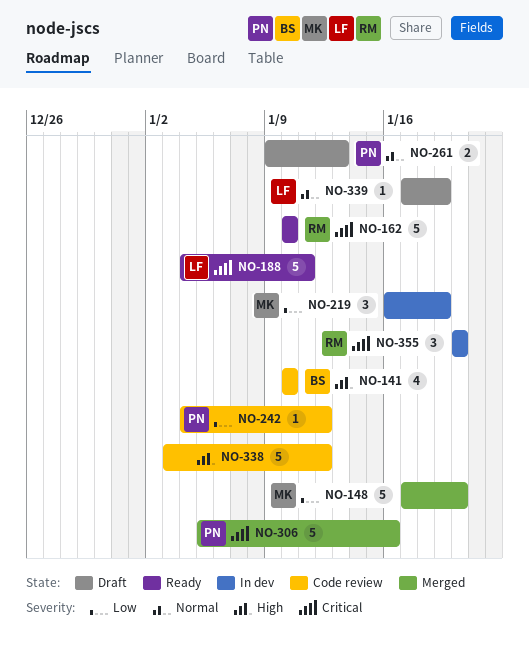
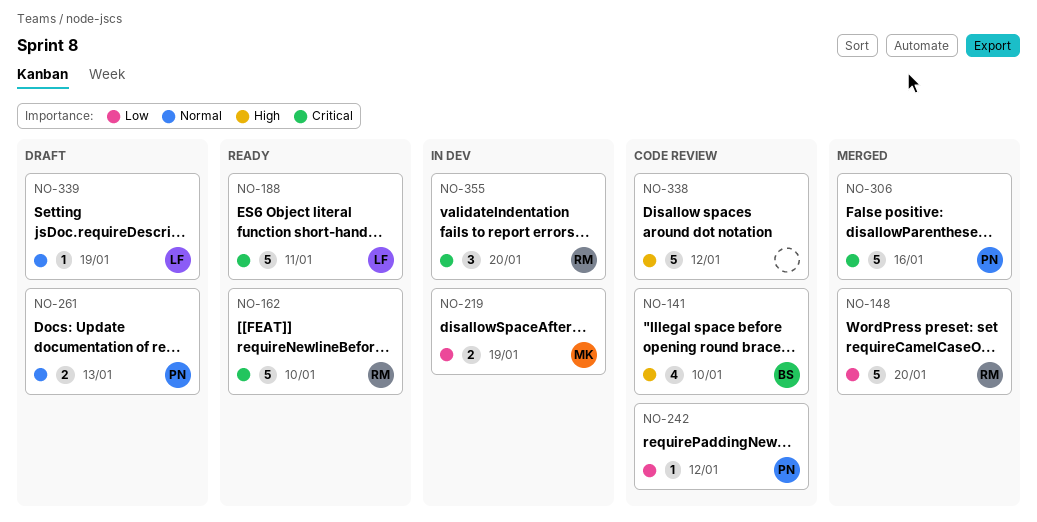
NO-148, owner: MK -> RM
NO-219, estimate: 3 -> 2

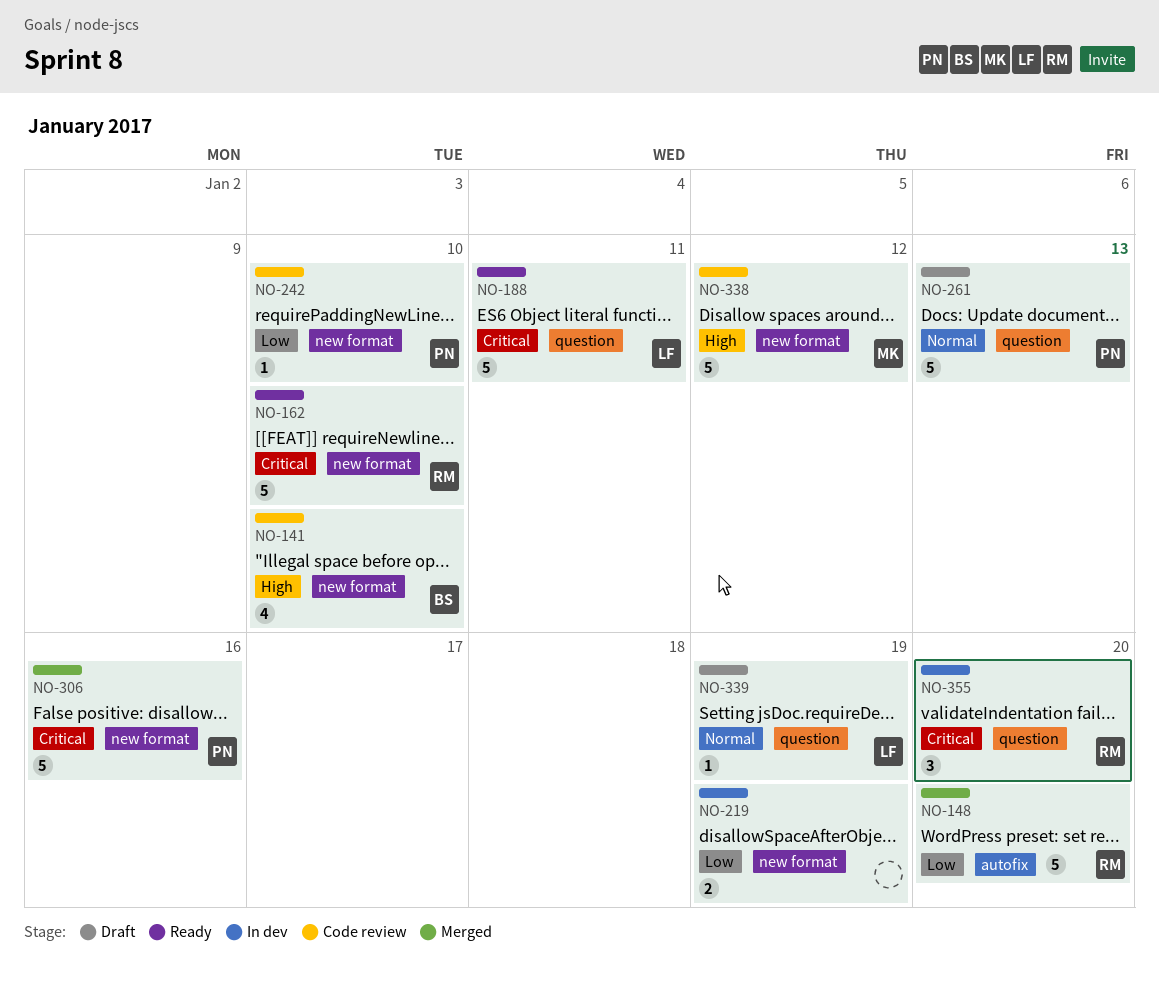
NO-219, owner: MK -> none
NO-242, due: Jan 12 -> Jan 10
NO-261, estimate: 2 -> 5
NO-338, owner: none -> MK

